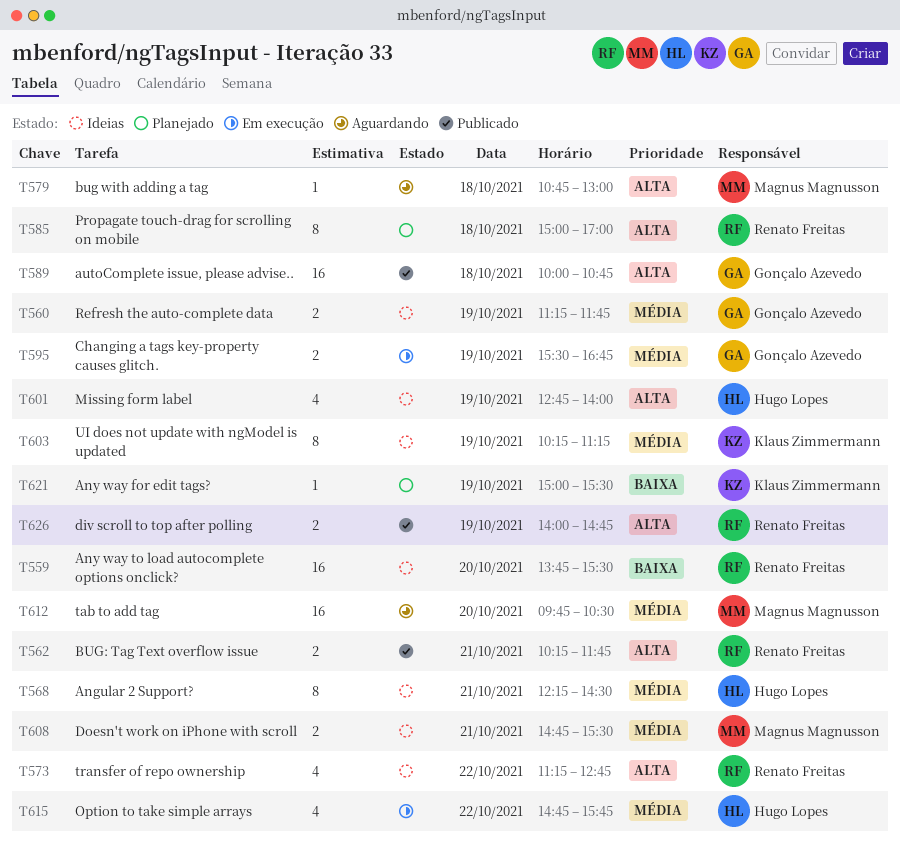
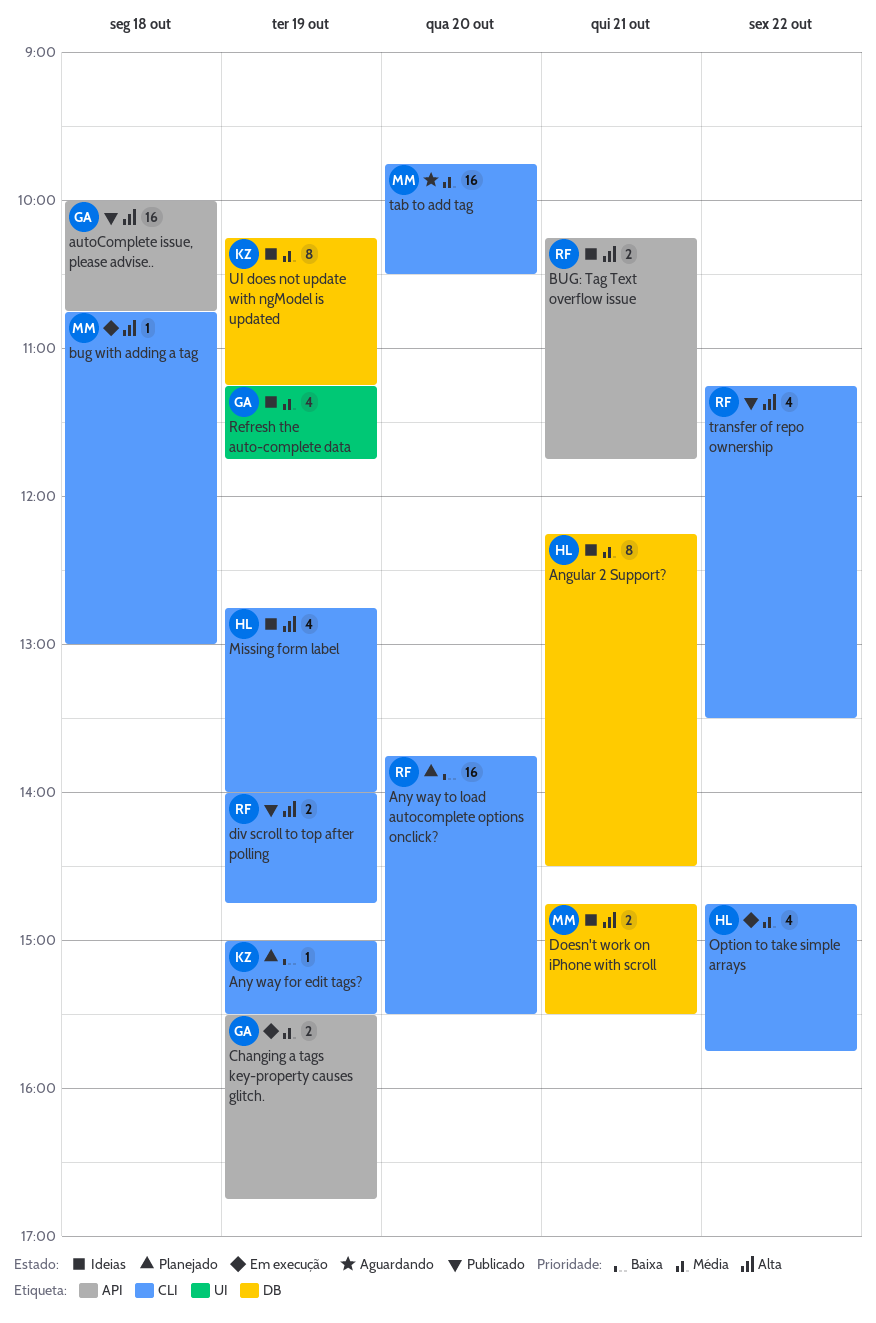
Any way to load autocomplete options onclick?, status: Ideias -> Planejado
bug with adding a tag, status: Aguardando -> Em execução
BUG: Tag Text overflow issue, status: Publicado -> Ideias
Doesn't work on iPhone with scroll, priority: Média -> Alta
Propagate touch-drag for scrolling on mobile: present -> none
Refresh the auto-complete data, estimate: 2 -> 4
transfer of repo ownership, status: Ideias -> Publicado
transfer of repo ownership, ends: 12:45 -> 13:30

